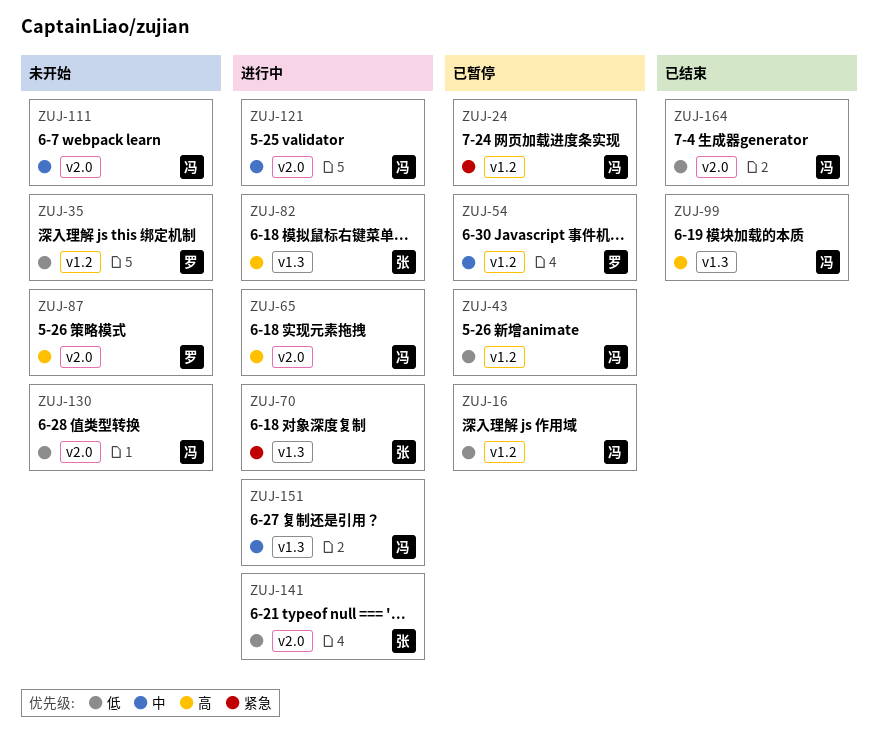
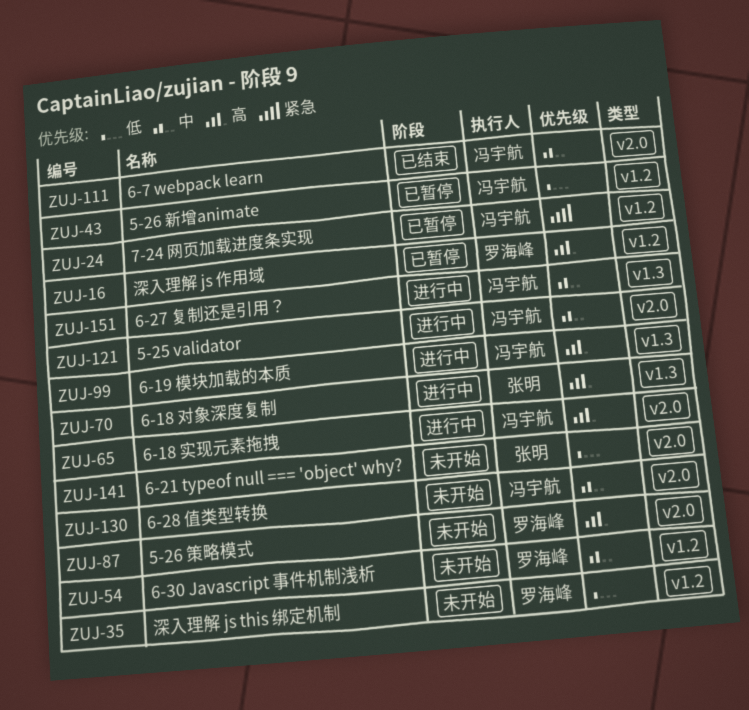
ZUJ-16, owner: 冯宇航 -> 罗海峰
ZUJ-16, priority: 低 -> 高
ZUJ-54, status: 已暂停 -> 未开始
ZUJ-70, priority: 紧急 -> 高
ZUJ-82: present -> none
ZUJ-99, status: 已结束 -> 进行中
ZUJ-111, status: 未开始 -> 已结束
ZUJ-130, priority: 低 -> 中
ZUJ-141, status: 进行中 -> 未开始
ZUJ-164: present -> none

